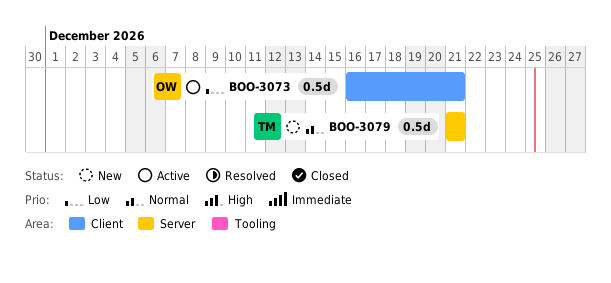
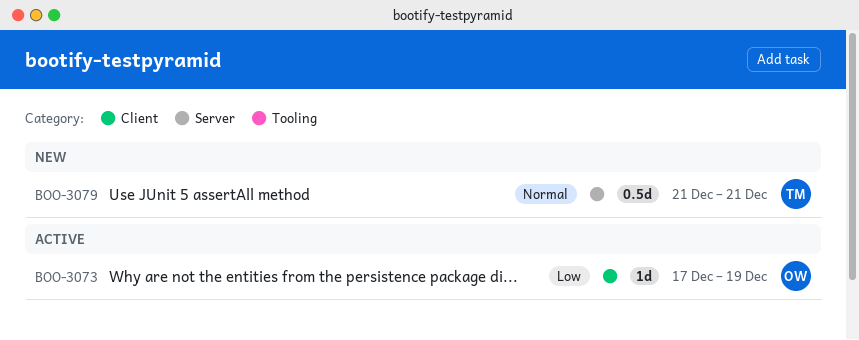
BOO-3073, estimate: 0.5d -> 1d
BOO-3073, start: Dec 16 -> Dec 17
BOO-3073, due: Dec 21 -> Dec 19

